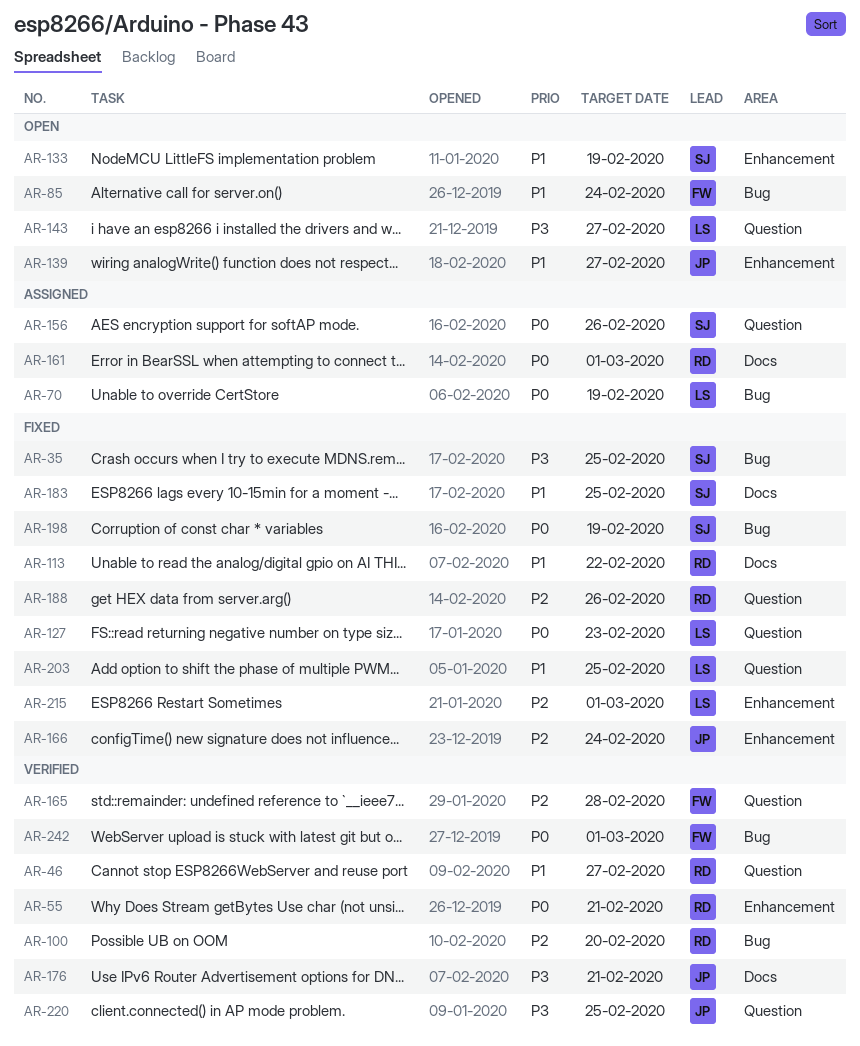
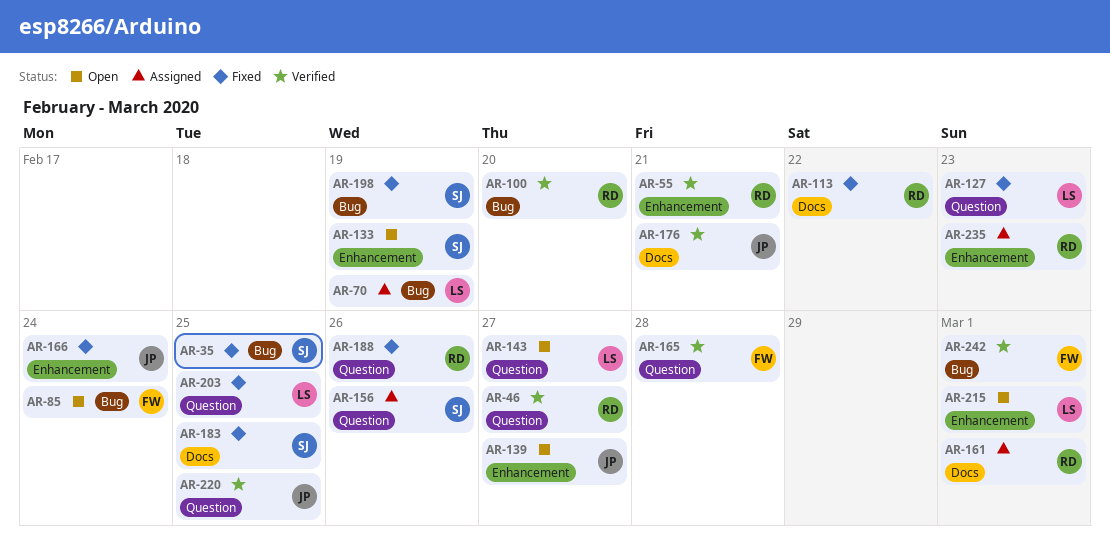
AR-215, status: Fixed -> Open
AR-235: none -> present

